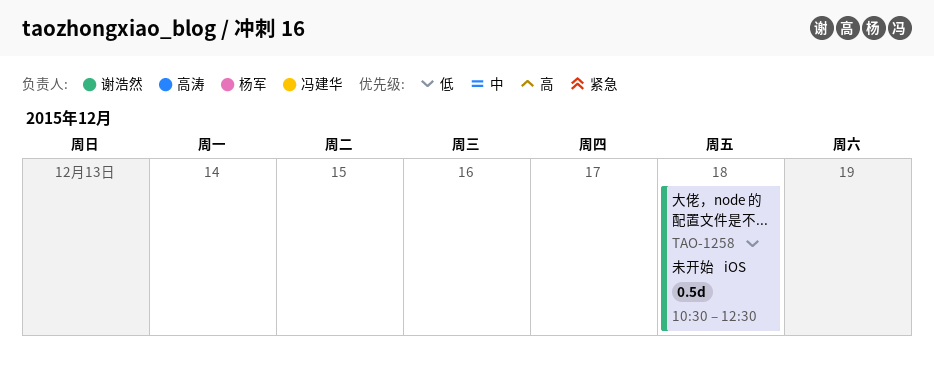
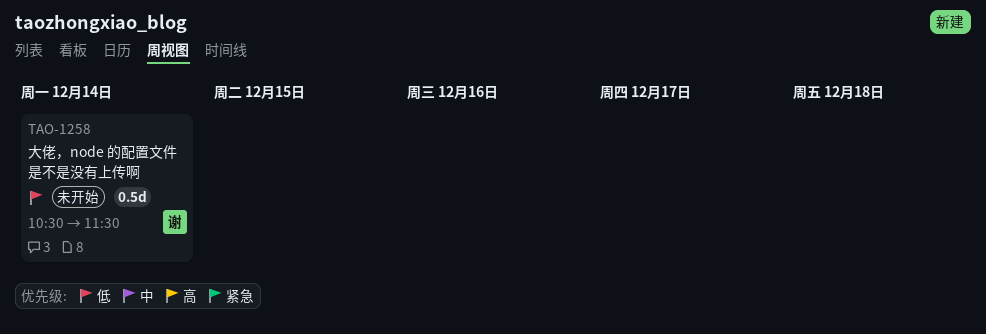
TAO-1258, day: Dec 18 -> Dec 14
TAO-1258, ends: 12:30 -> 11:30

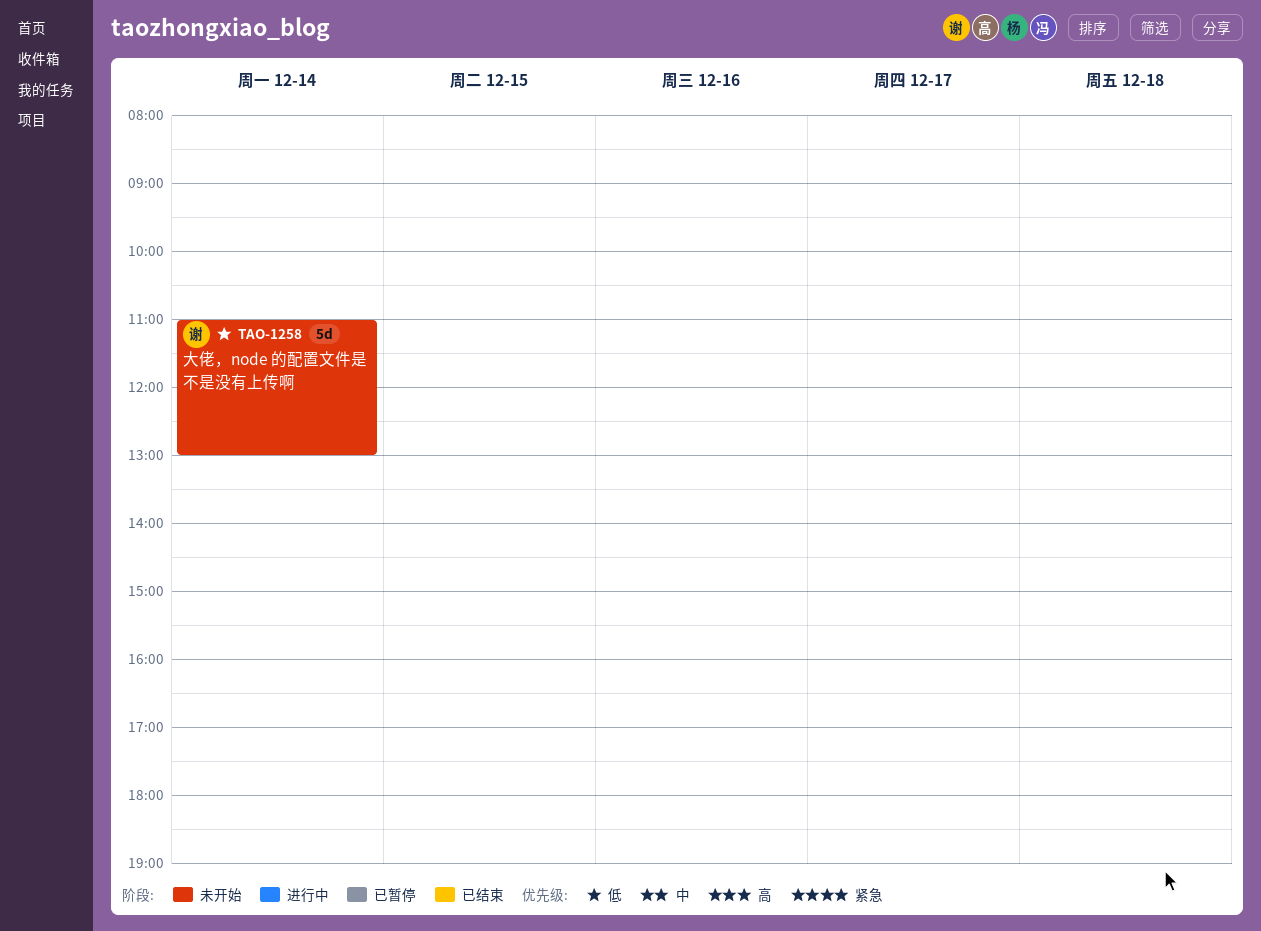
TAO-1258, estimate: 0.5d -> 5d
TAO-1258, begins: 10:30 -> 11:00
TAO-1258, ends: 11:30 -> 13:00

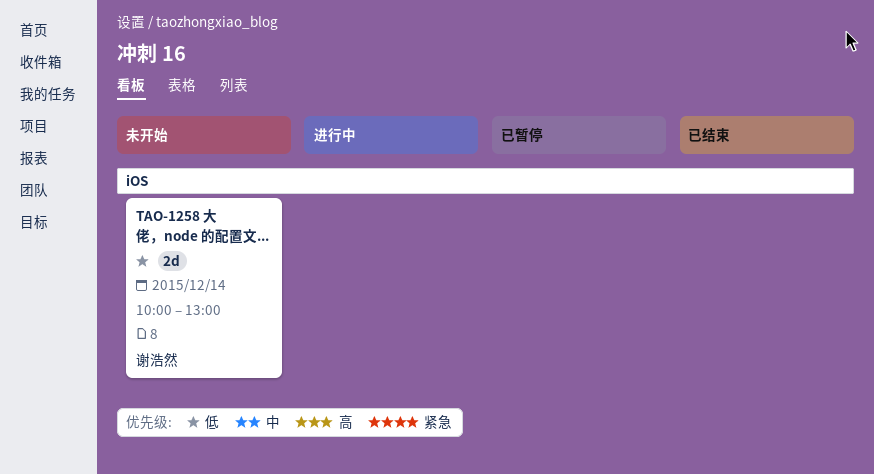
TAO-1258, estimate: 5d -> 2d
TAO-1258, begins: 11:00 -> 10:00

